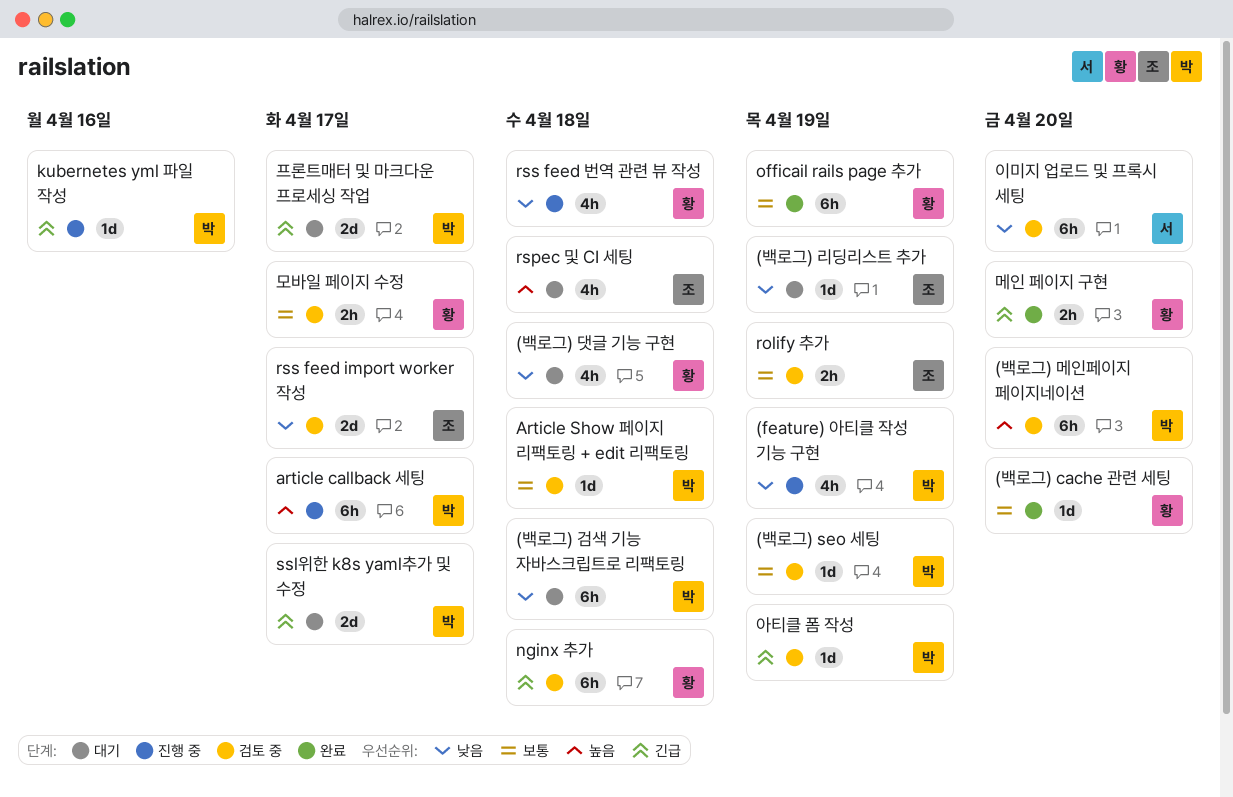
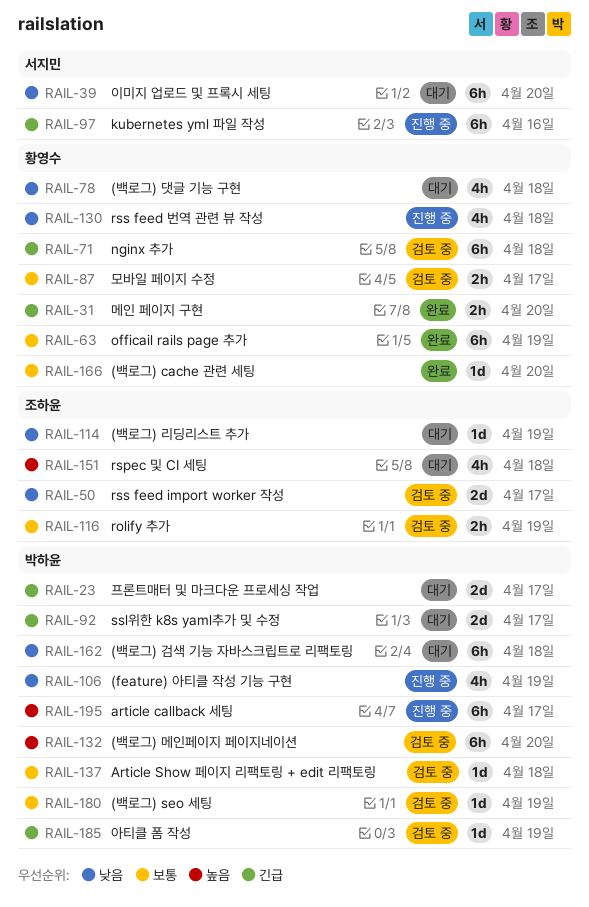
kubernetes yml 파일 작성, owner: 박하윤 -> 서지민
kubernetes yml 파일 작성, estimate: 1d -> 6h
이미지 업로드 및 프록시 세팅, status: 검토 중 -> 대기

